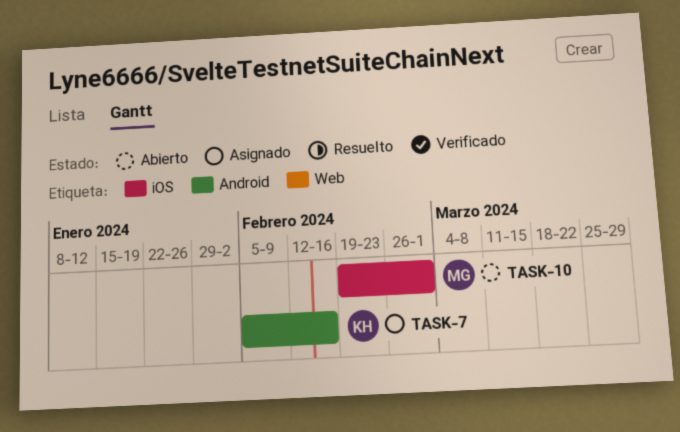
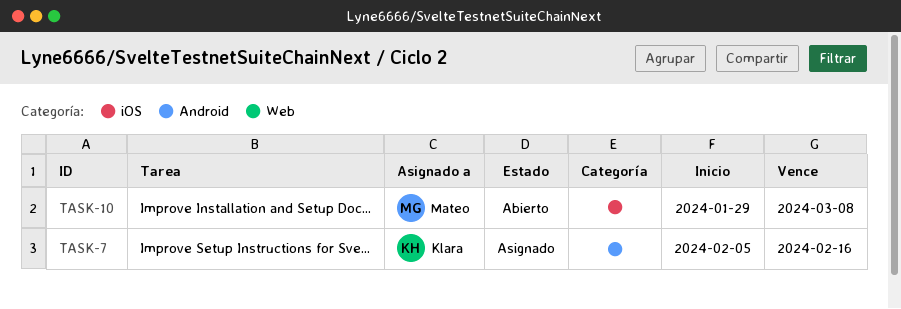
TASK-10, start: Feb 19 -> Jan 29
TASK-10, due: Mar 1 -> Mar 8

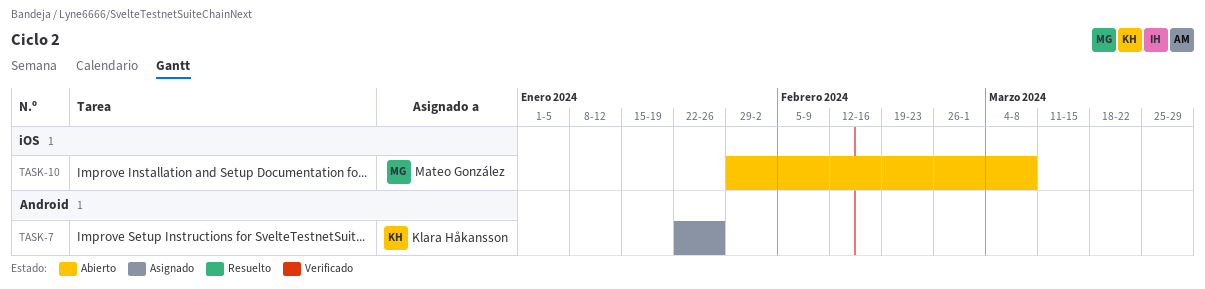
TASK-7, start: Feb 5 -> Jan 22
TASK-7, due: Feb 16 -> Jan 26

